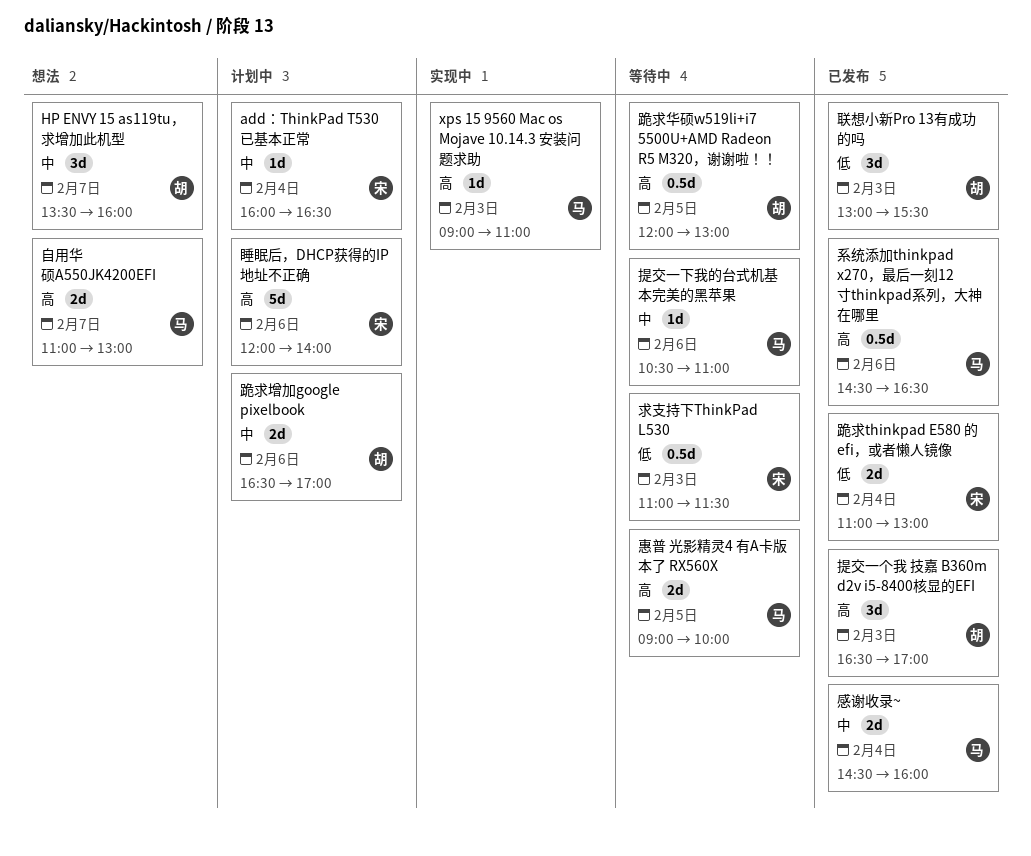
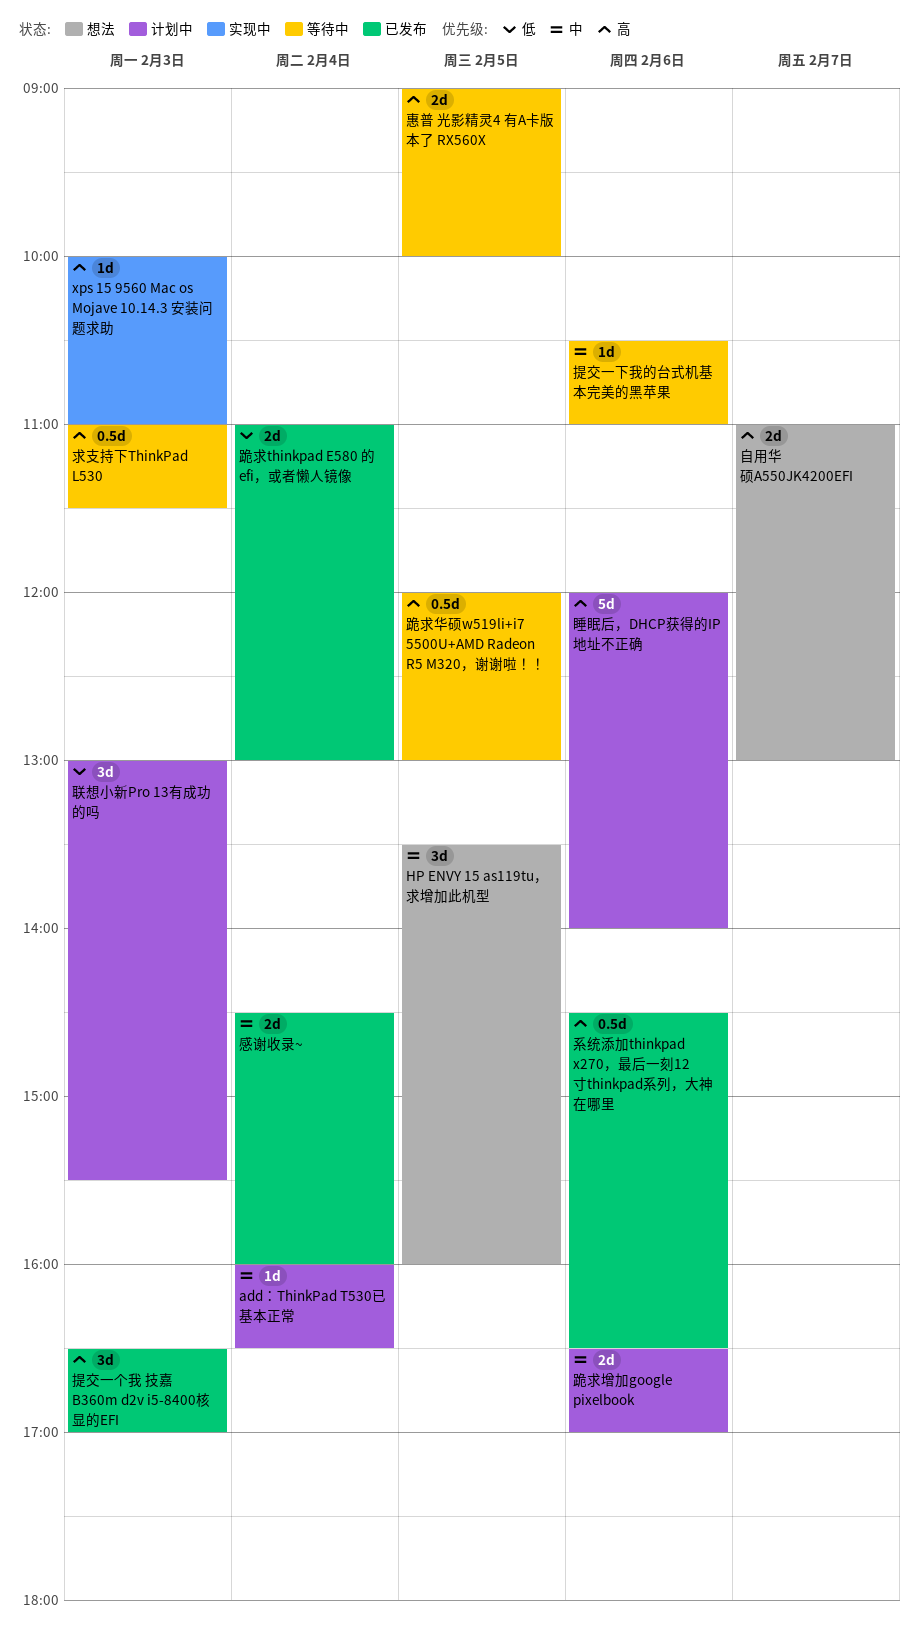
HP ENVY 15 as119tu，求增加此机型, day: Feb 7 -> Feb 5
xps 15 9560 Mac os Mojave 10.14.3 安装问题求助, begins: 09:00 -> 10:00
求支持下ThinkPad L530, priority: 低 -> 高
联想小新Pro 13有成功的吗, status: 已发布 -> 计划中

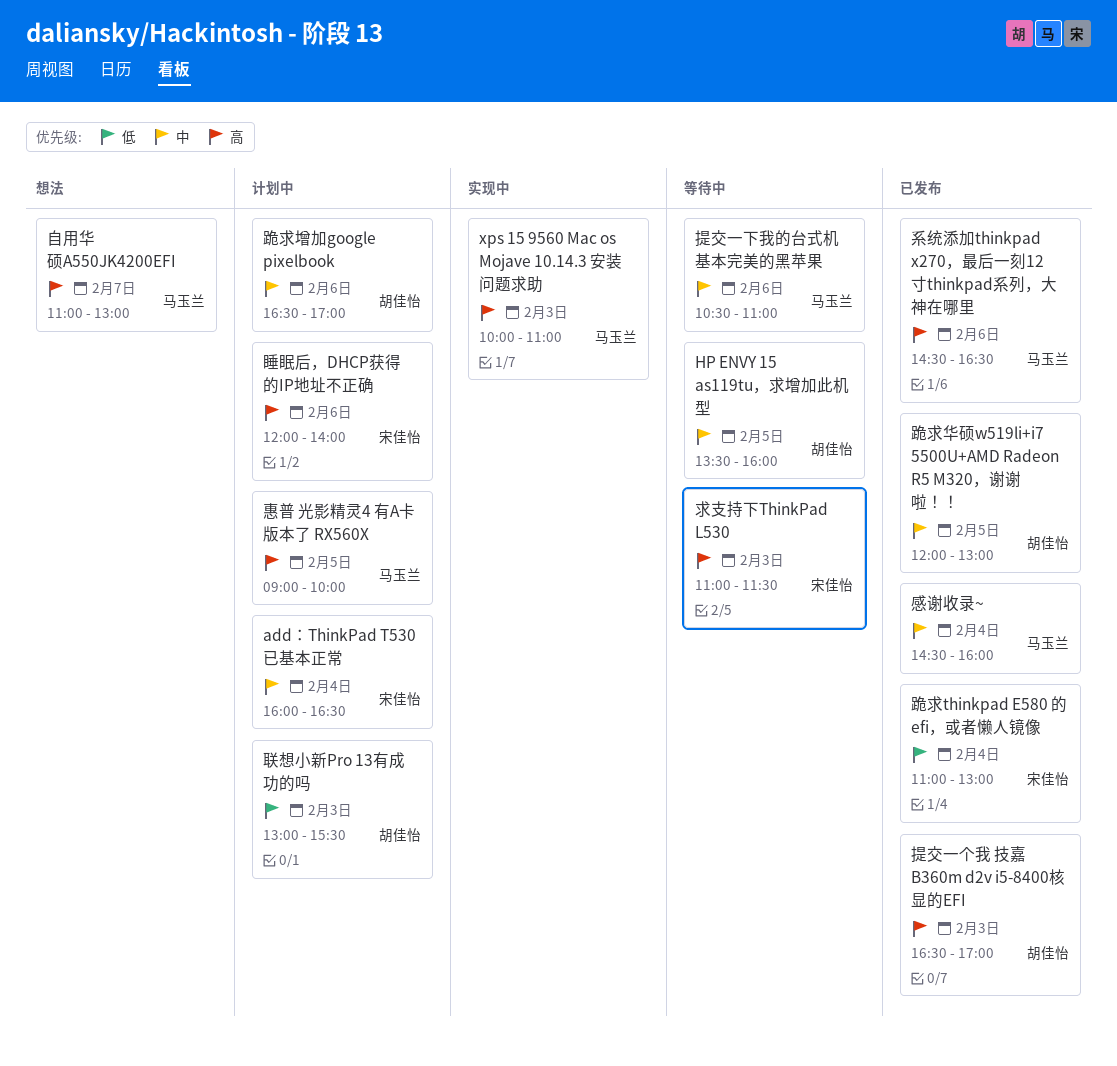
HP ENVY 15 as119tu，求增加此机型, status: 想法 -> 等待中
惠普 光影精灵4 有A卡版本了 RX560X, status: 等待中 -> 计划中
跪求华硕w519li+i7 5500U+AMD Radeon R5 M320，谢谢啦！！, status: 等待中 -> 已发布
跪求华硕w519li+i7 5500U+AMD Radeon R5 M320，谢谢啦！！, priority: 高 -> 中

